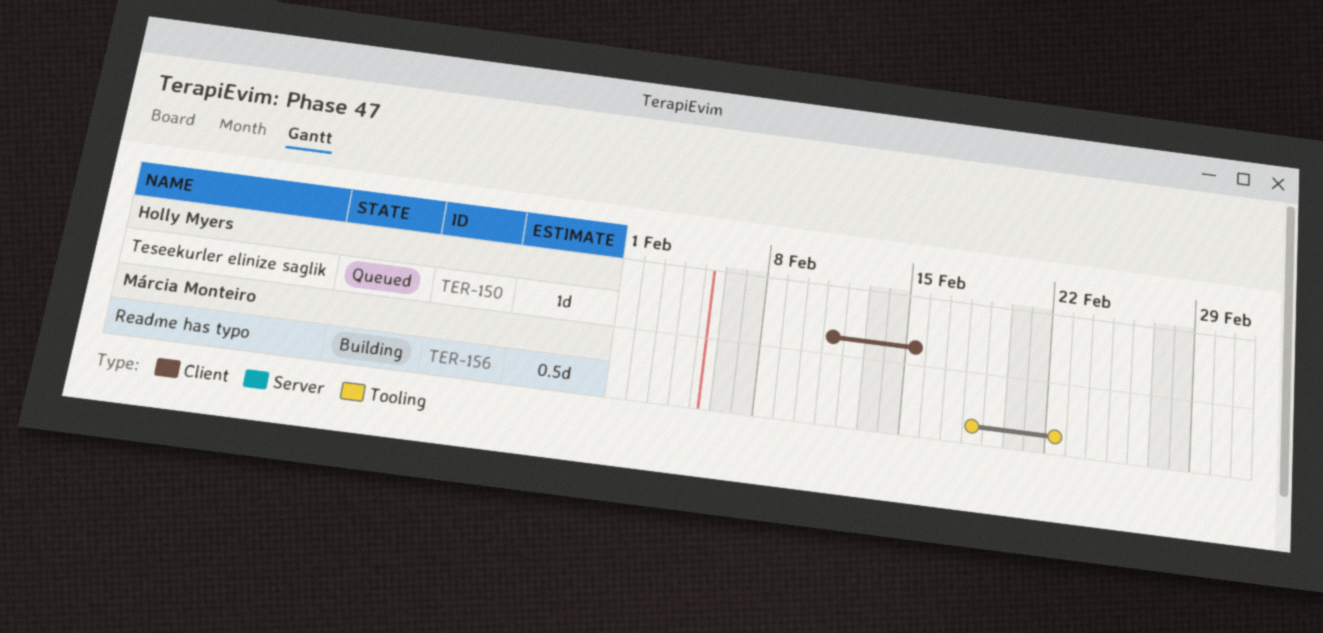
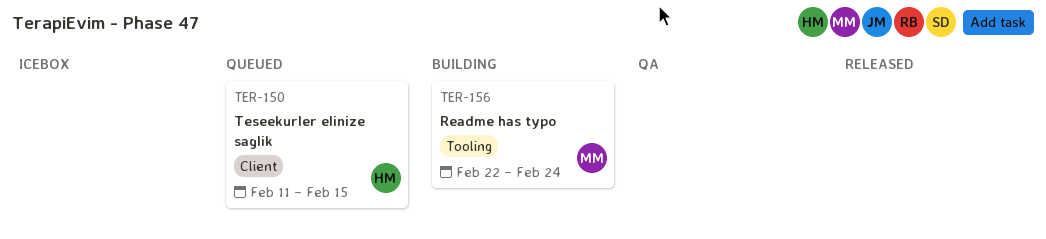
TER-156, start: Feb 18 -> Feb 22
TER-156, due: Feb 22 -> Feb 24

